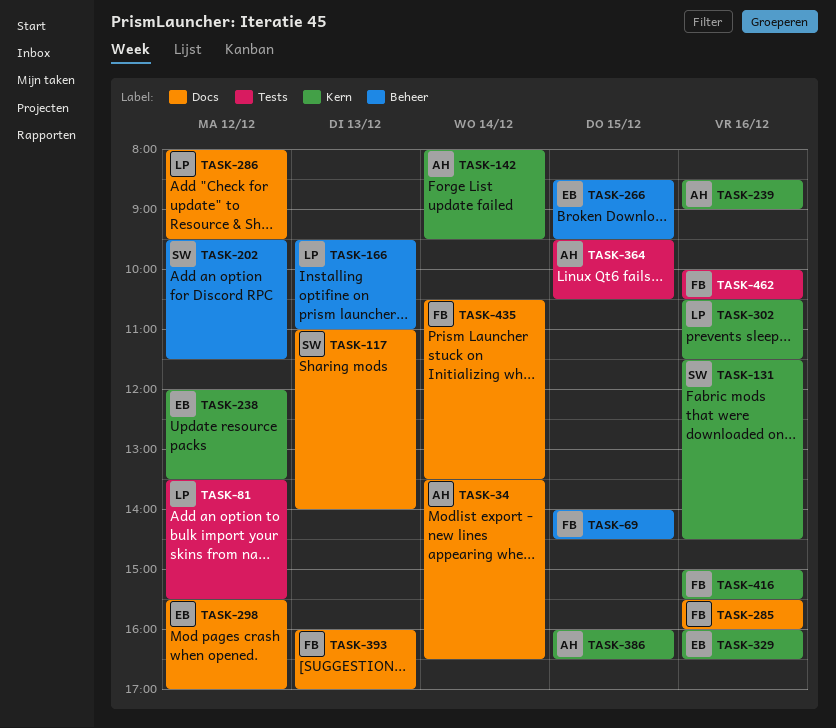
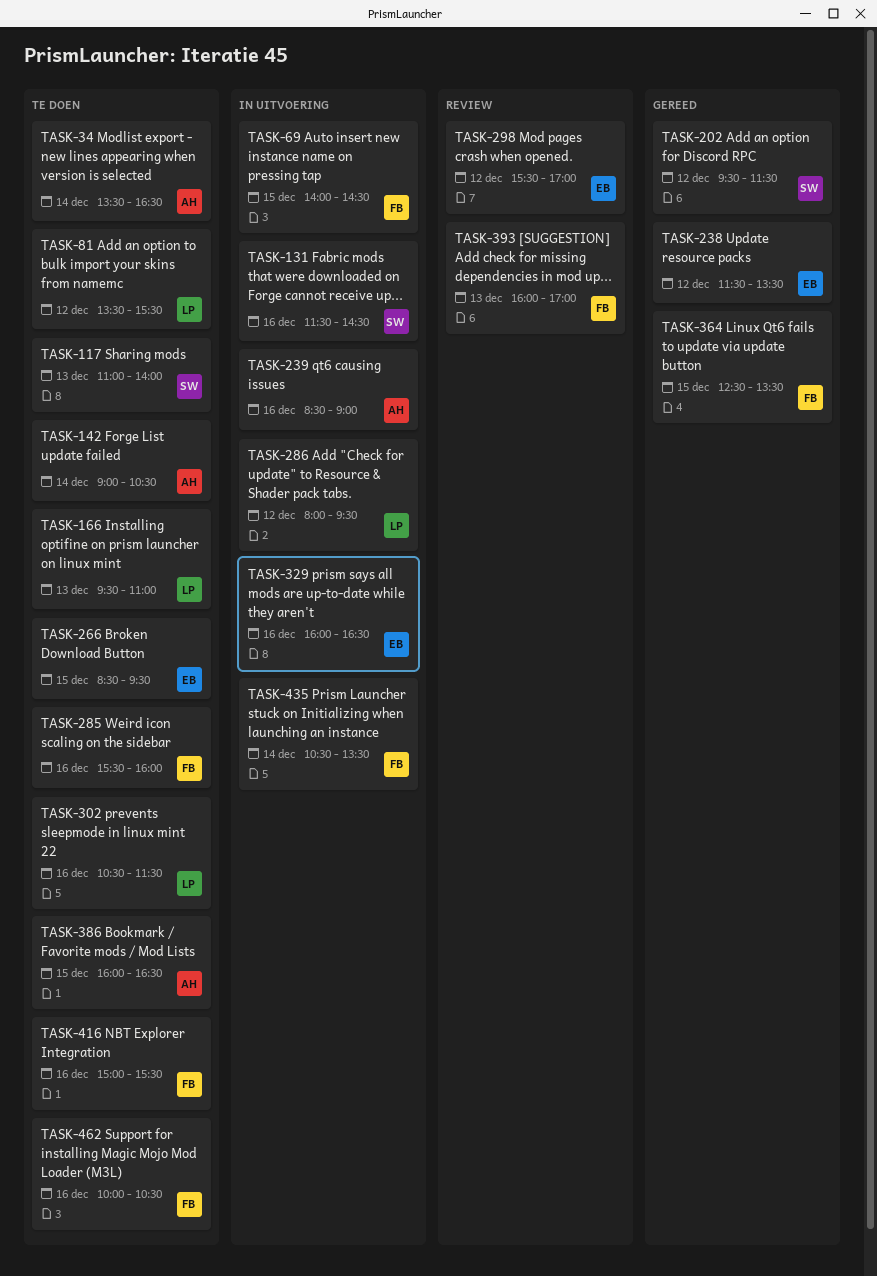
TASK-142, begins: 08:00 -> 09:00
TASK-142, ends: 09:30 -> 10:30
TASK-238, begins: 12:00 -> 11:30
TASK-364, owner: AH -> FB
TASK-364, begins: 09:30 -> 12:30
TASK-364, ends: 10:30 -> 13:30

